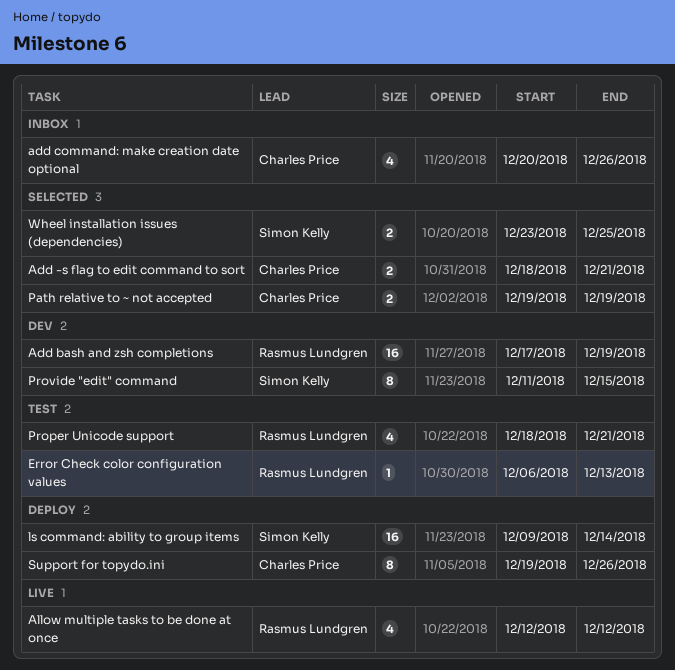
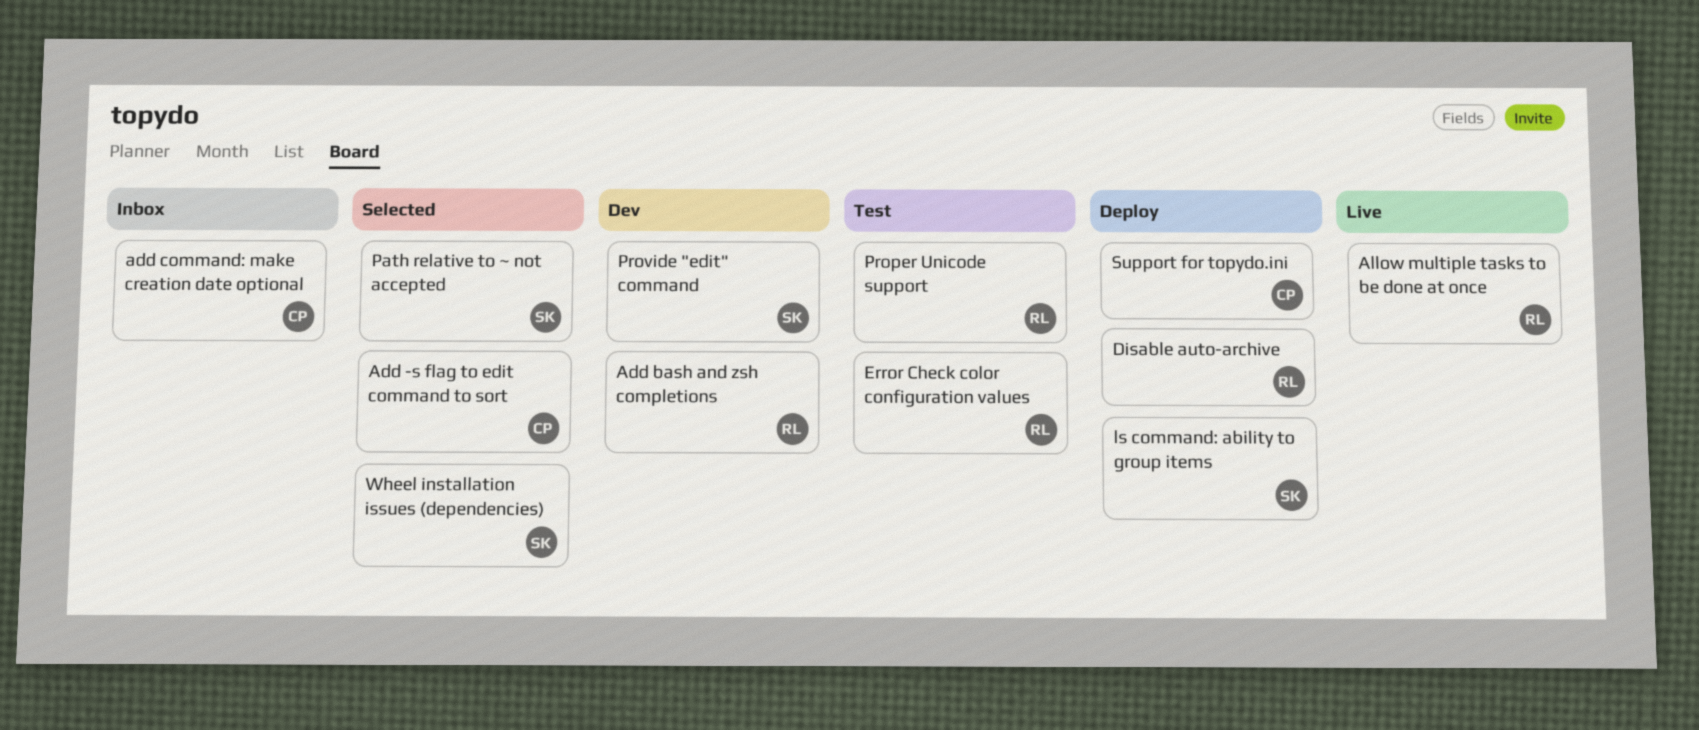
Disable auto-archive: none -> present
Path relative to ~ not accepted, owner: Charles Price -> Simon Kelly

